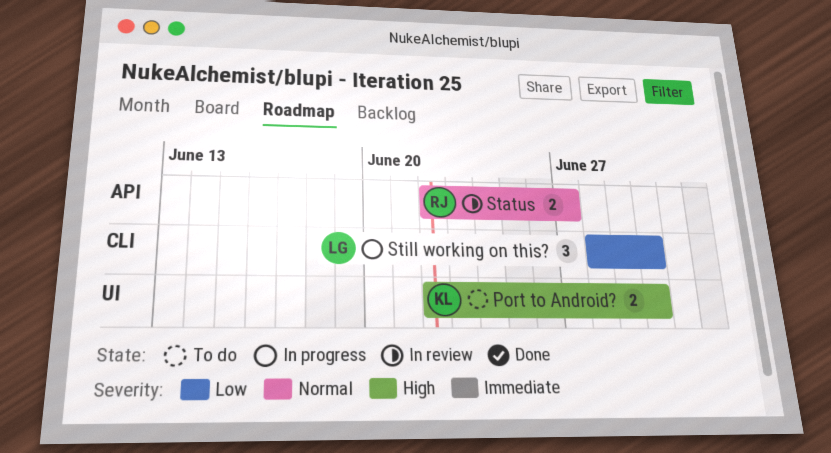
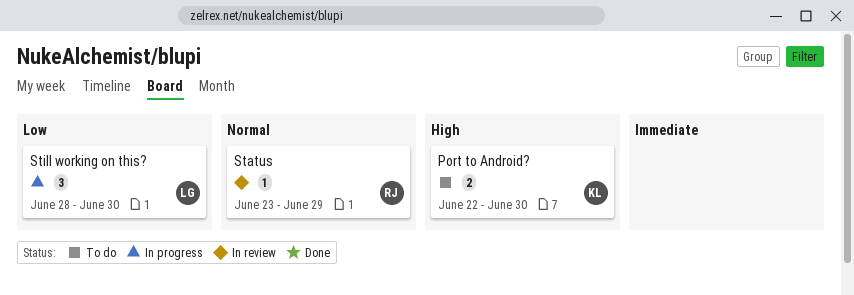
Status, estimate: 2 -> 1
Status, start: Jun 22 -> Jun 23
Status, due: Jun 27 -> Jun 29

